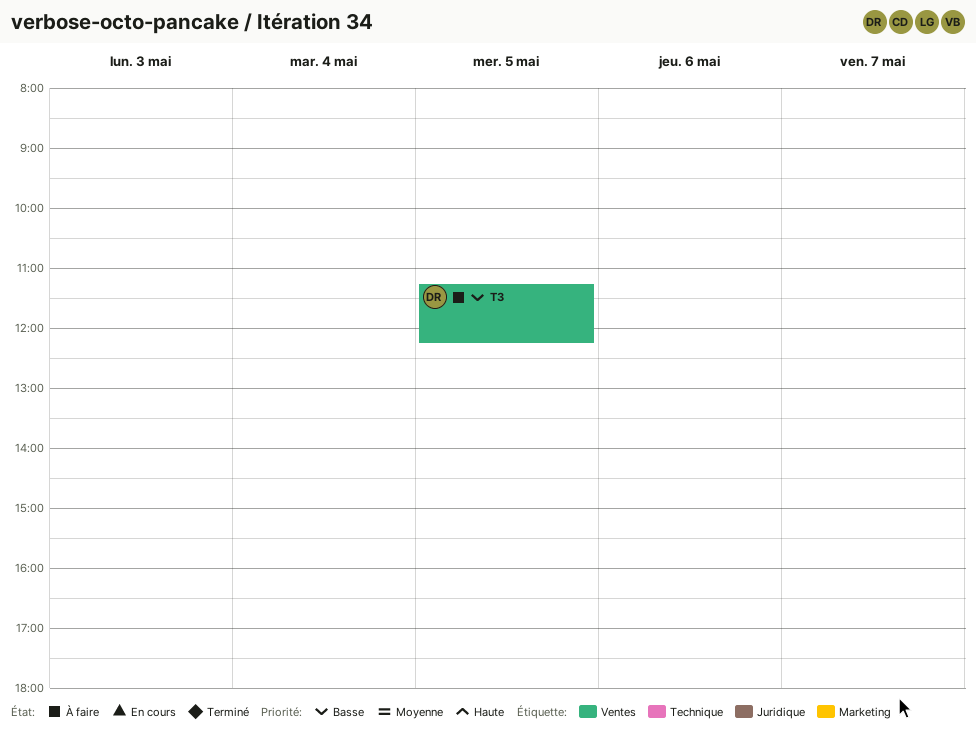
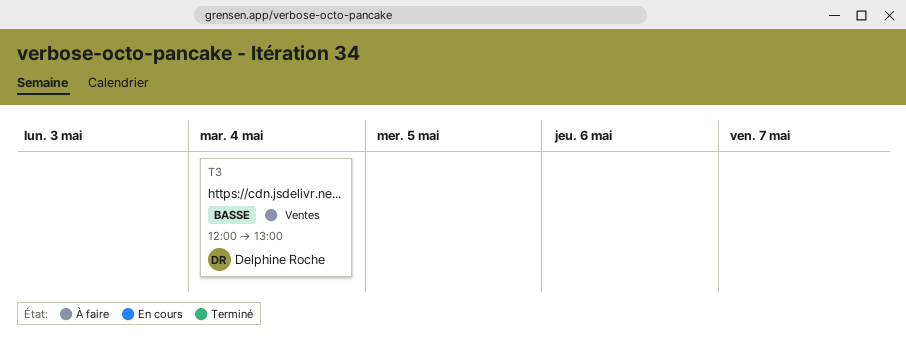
T3, day: May 5 -> May 4
T3, begins: 11:15 -> 12:00
T3, ends: 12:15 -> 13:00

